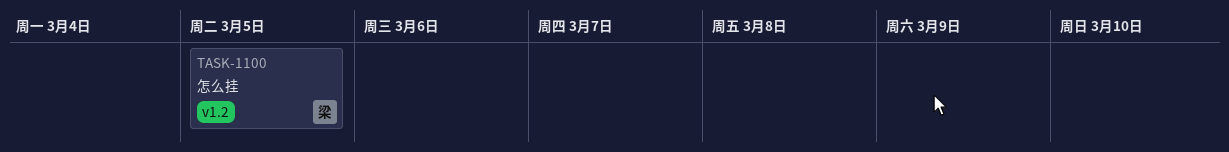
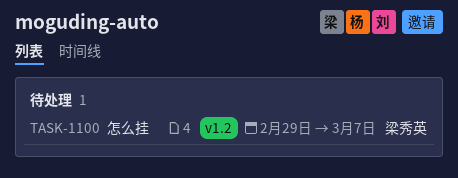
TASK-1100, due: Mar 5 -> Mar 7

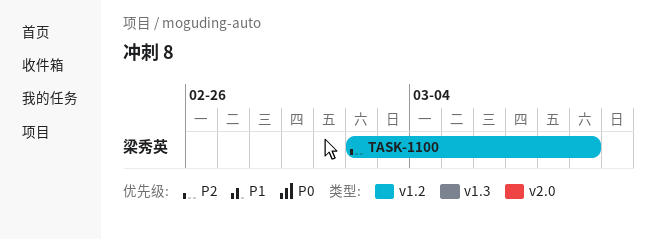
TASK-1100, start: Feb 29 -> Mar 2
TASK-1100, due: Mar 7 -> Mar 9

